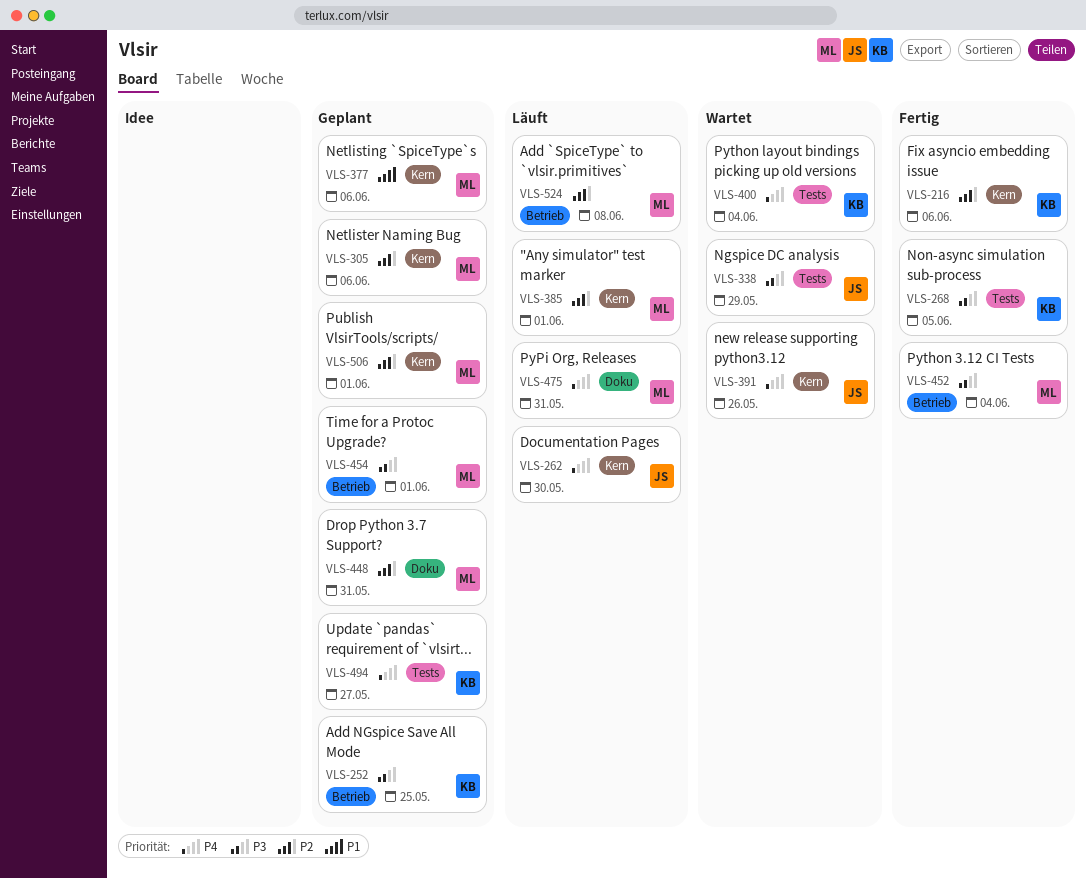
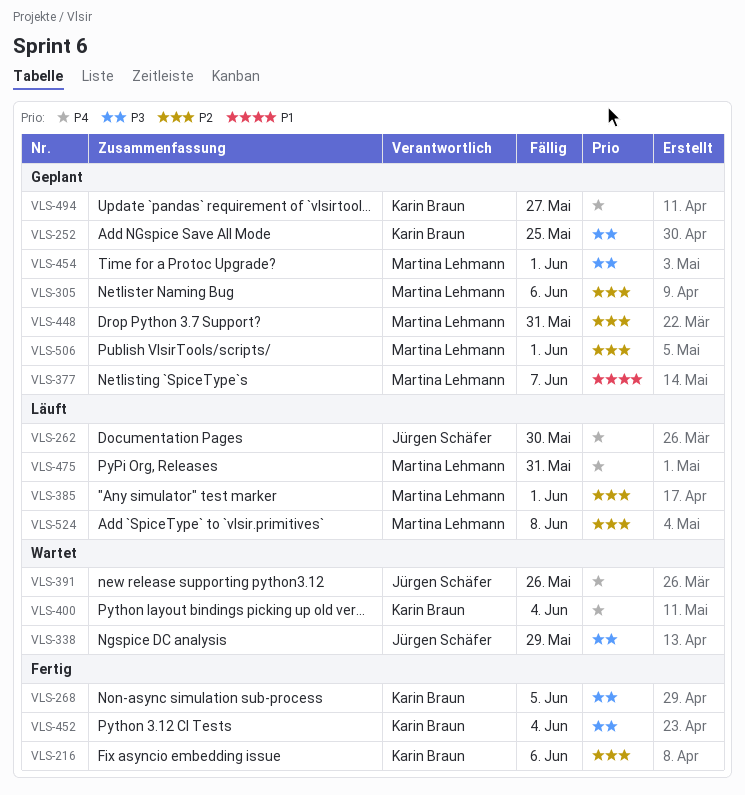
VLS-377, due: Jun 6 -> Jun 7
VLS-452, owner: Martina Lehmann -> Karin Braun

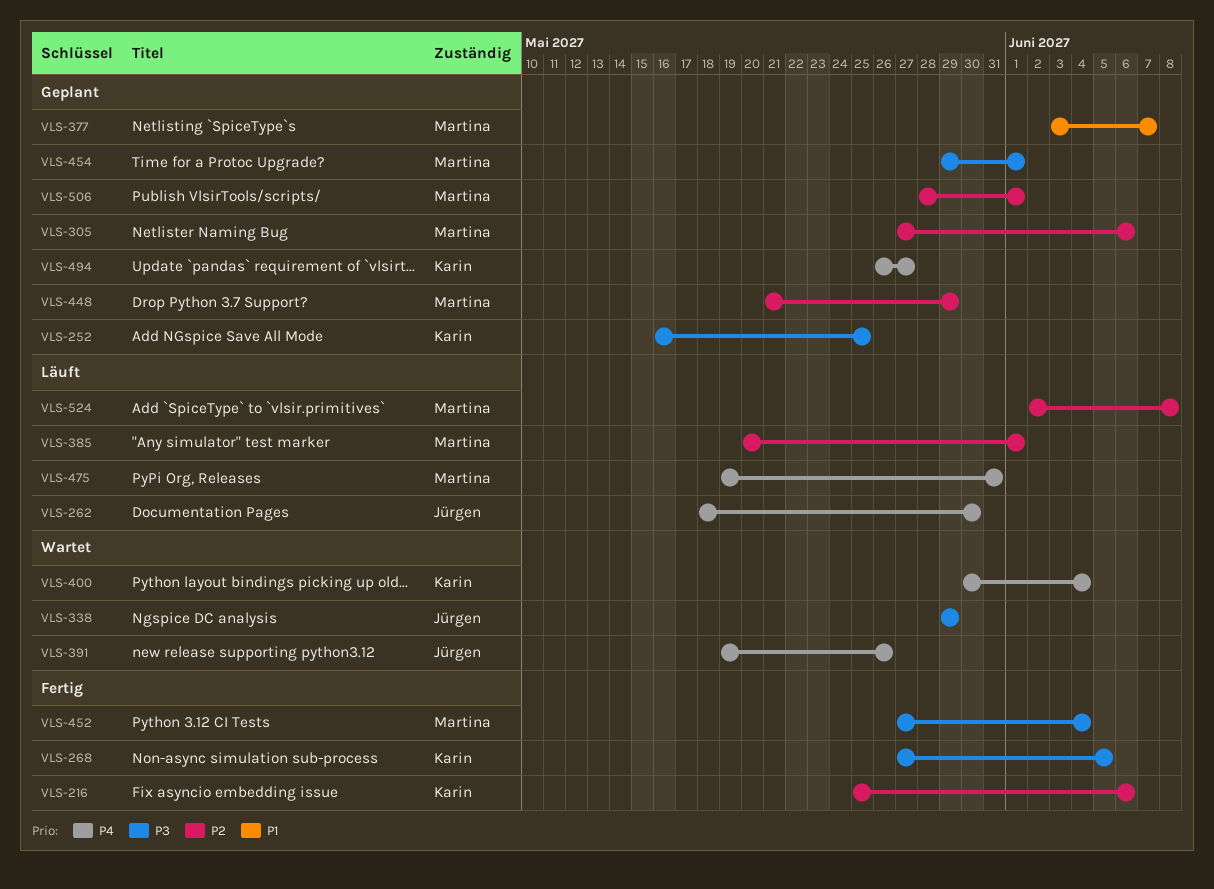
VLS-448, due: May 31 -> May 29
VLS-452, owner: Karin Braun -> Martina Lehmann

